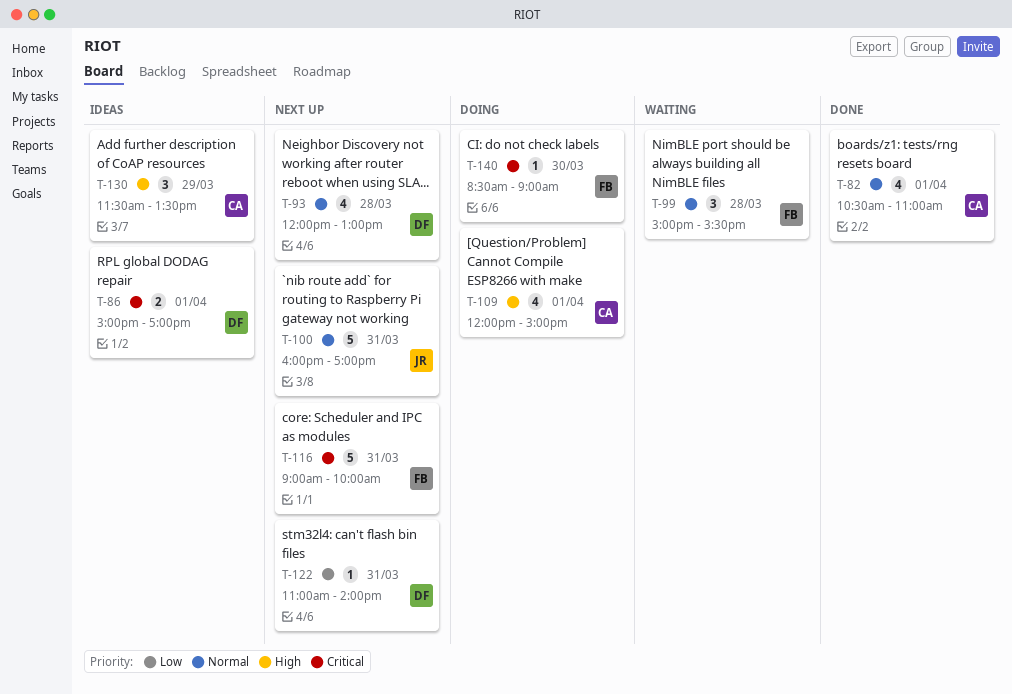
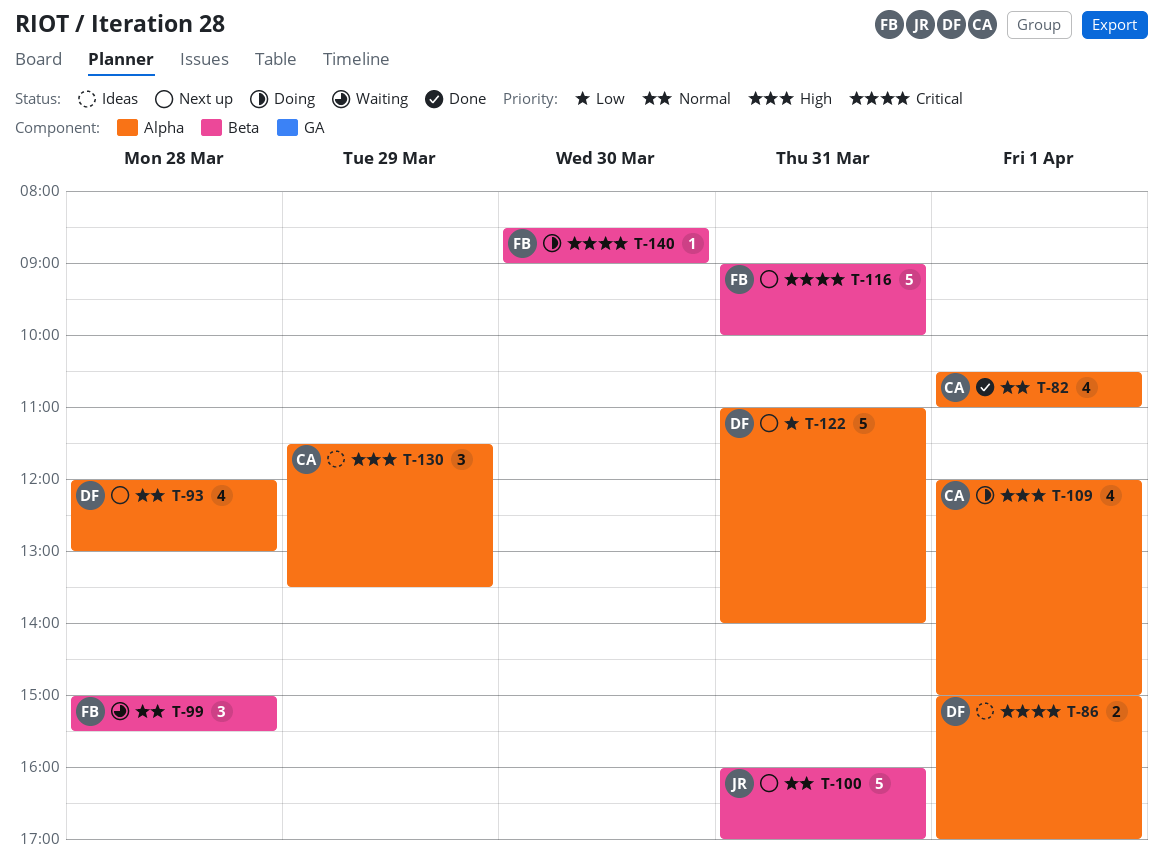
T-122, estimate: 1 -> 5

